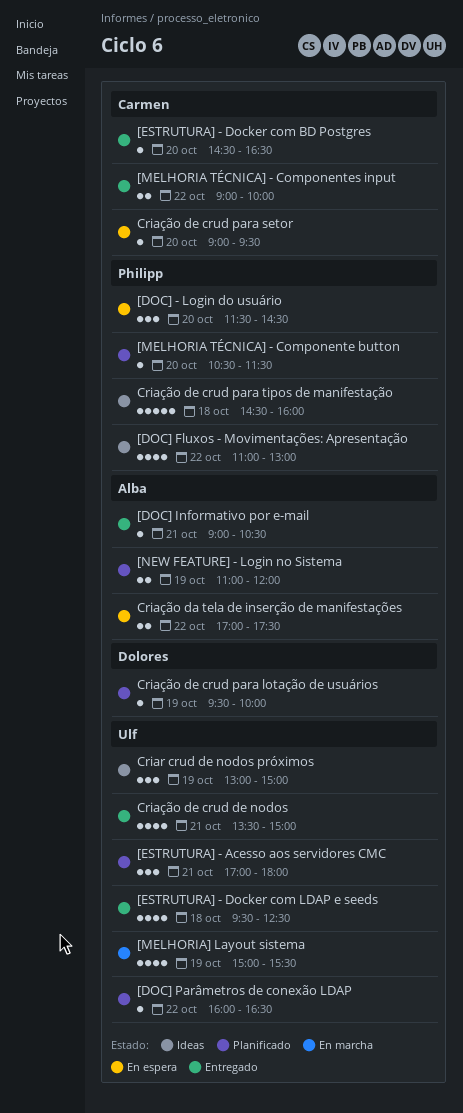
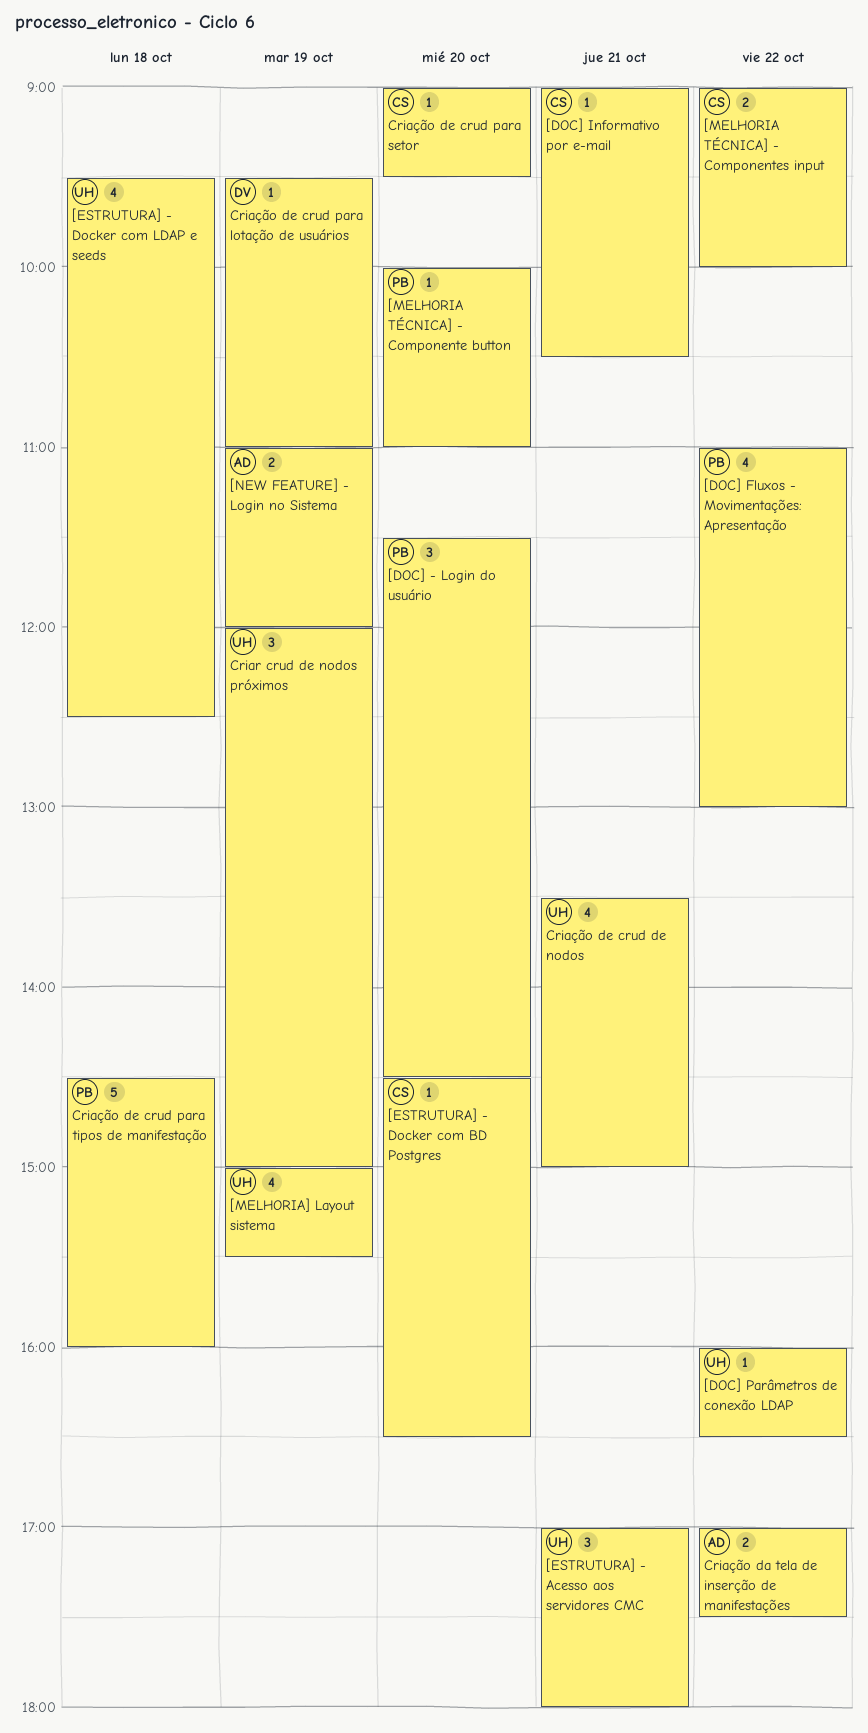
[DOC] Informativo por e-mail, owner: Alba -> Carmen
[MELHORIA TÉCNICA] - Componente button, begins: 10:30 -> 10:00
[MELHORIA TÉCNICA] - Componente button, ends: 11:30 -> 11:00
Criar crud de nodos próximos, begins: 13:00 -> 12:00
Criação de crud para lotação de usuários, ends: 10:00 -> 11:00

